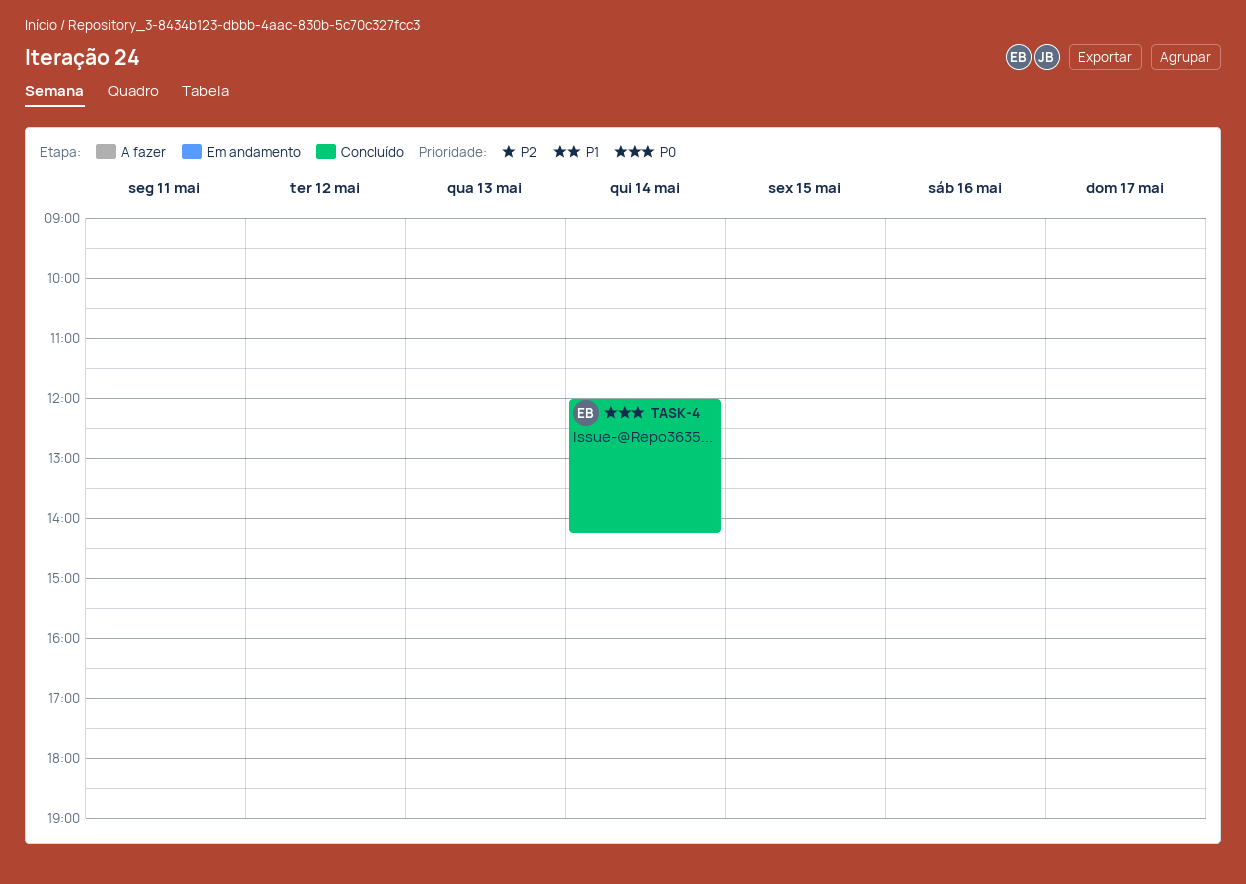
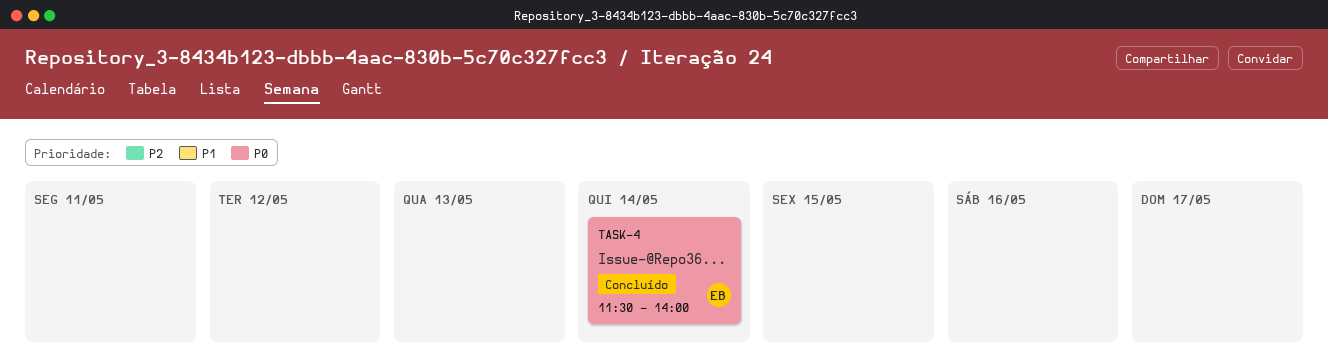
TASK-4, begins: 12:00 -> 11:30
TASK-4, ends: 14:15 -> 14:00

